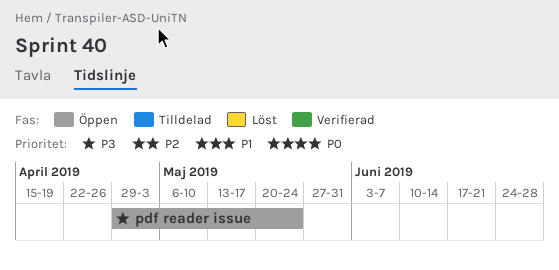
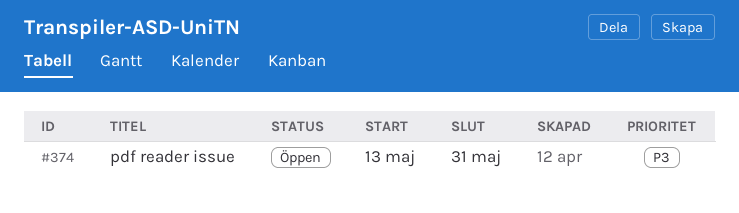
pdf reader issue, start: Apr 29 -> May 13
pdf reader issue, due: May 24 -> May 31

